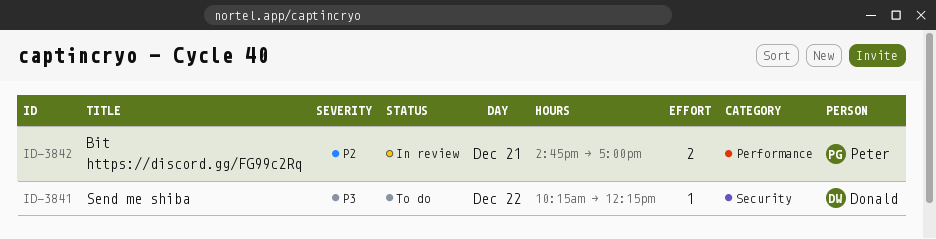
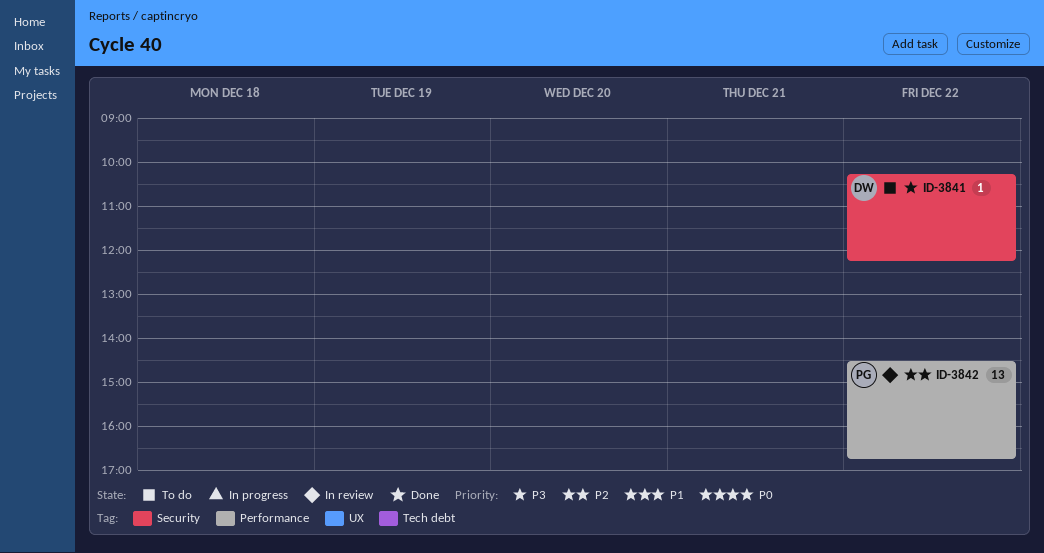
ID-3842, estimate: 2 -> 13
ID-3842, day: Dec 21 -> Dec 22
ID-3842, begins: 14:45 -> 14:30
ID-3842, ends: 17:00 -> 16:45

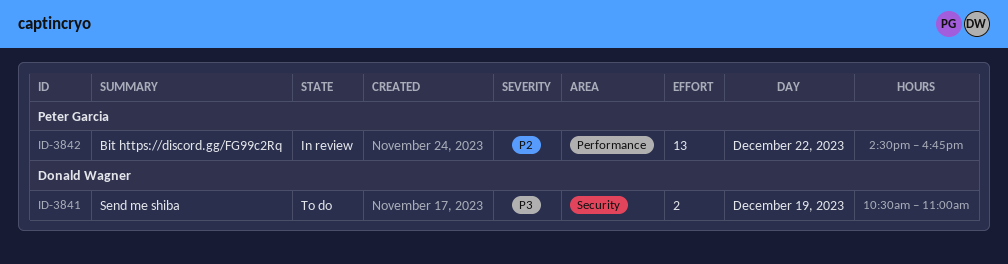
ID-3841, estimate: 1 -> 2
ID-3841, day: Dec 22 -> Dec 19
ID-3841, begins: 10:15 -> 10:30
ID-3841, ends: 12:15 -> 11:00

